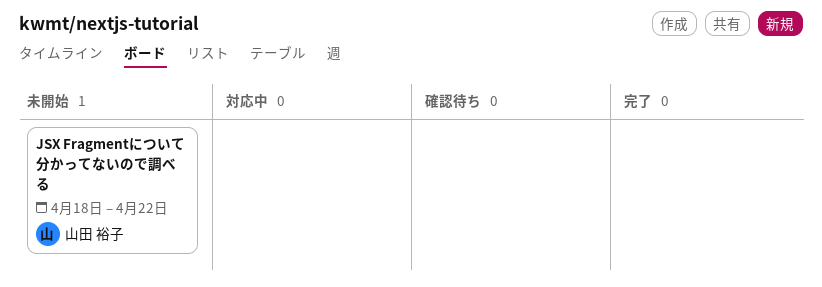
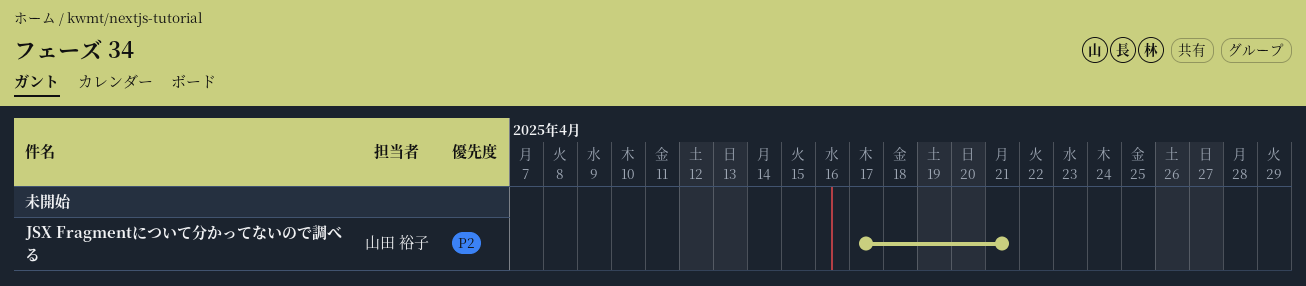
JSX Fragmentについて分かってないので調べる, start: Apr 18 -> Apr 17
JSX Fragmentについて分かってないので調べる, due: Apr 22 -> Apr 21

